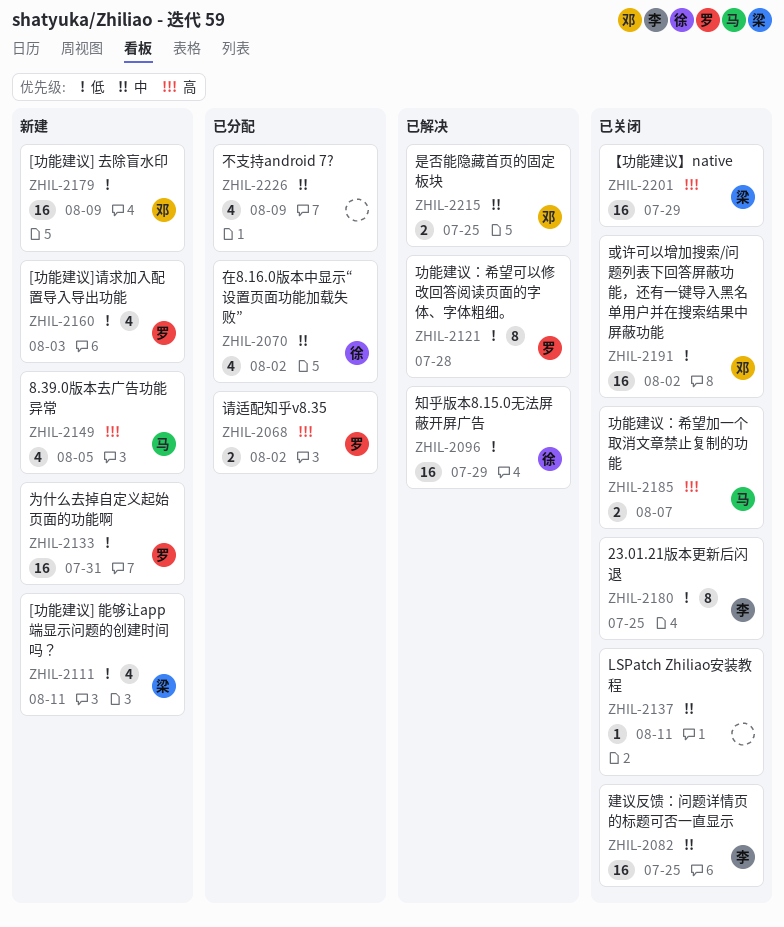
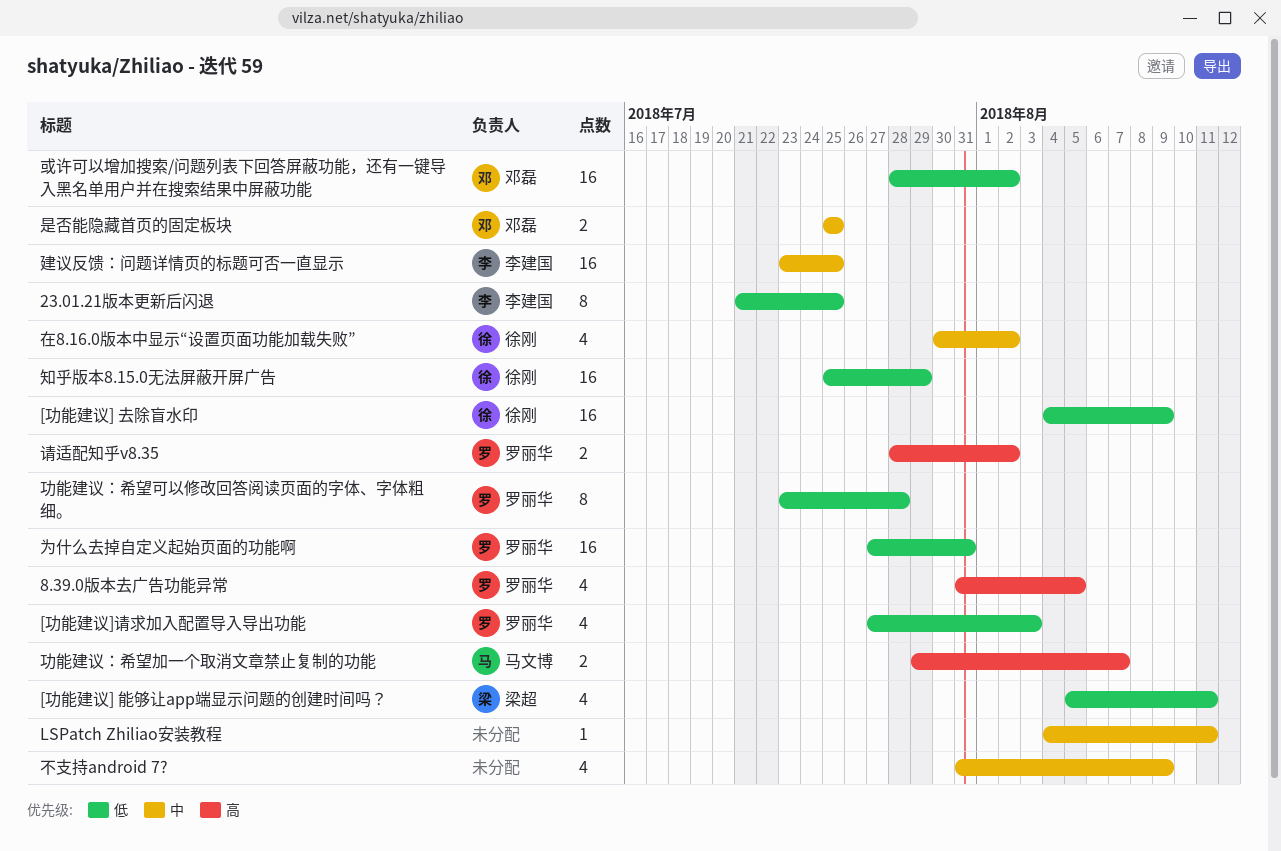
8.39.0版本去广告功能异常, owner: 马文博 -> 罗丽华
[功能建议] 去除盲水印, owner: 邓磊 -> 徐刚
【功能建议】native: present -> none

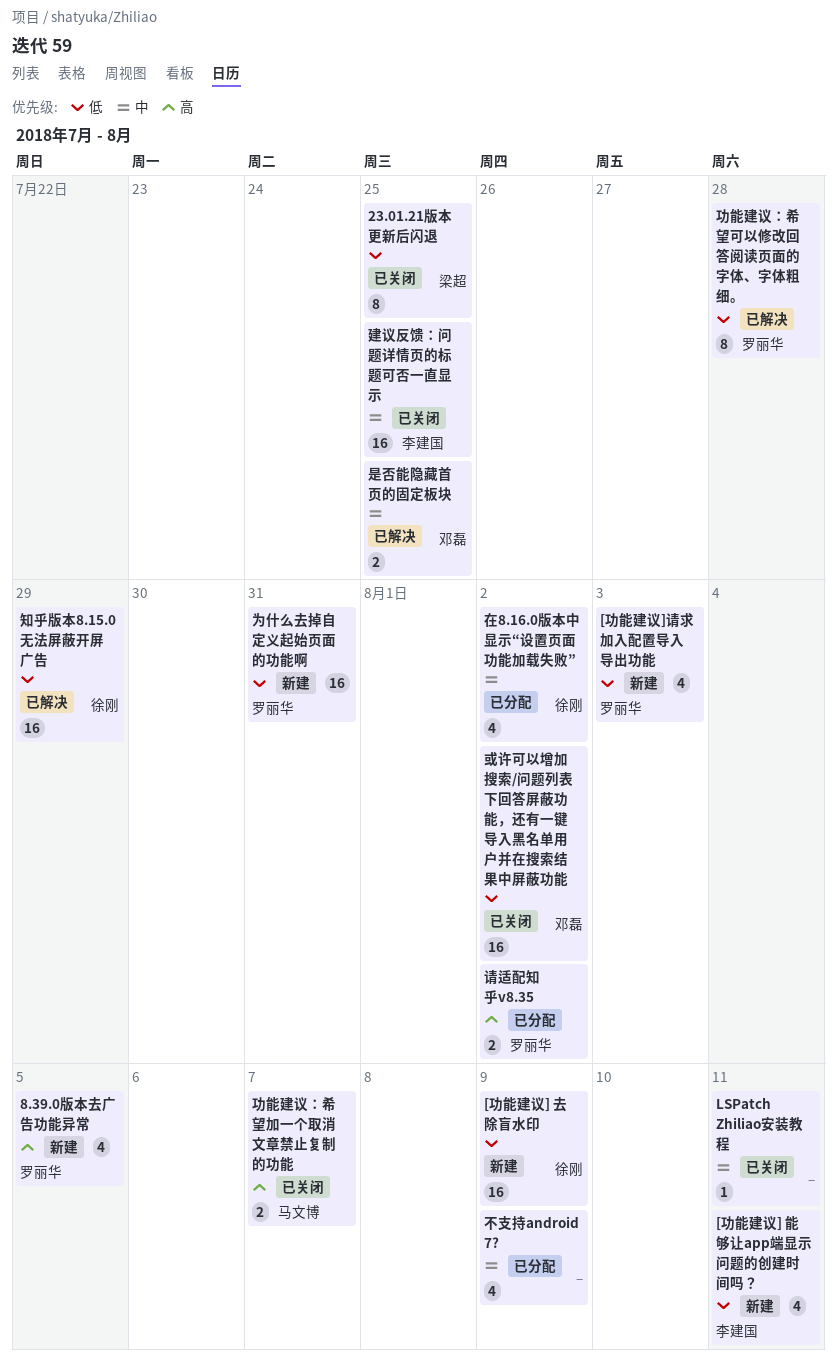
23.01.21版本更新后闪退, owner: 李建国 -> 梁超
[功能建议] 能够让app端显示问题的创建时间吗？, owner: 梁超 -> 李建国

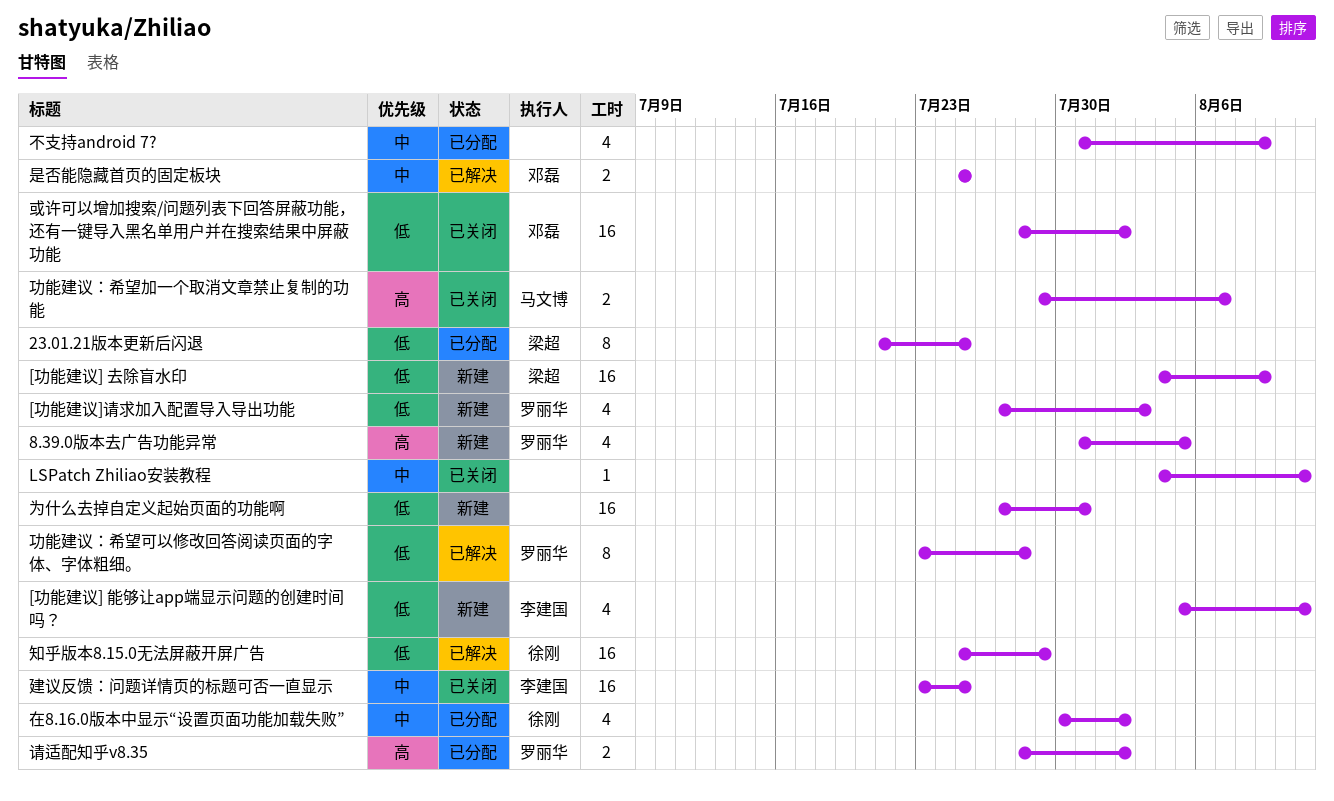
23.01.21版本更新后闪退, status: 已关闭 -> 已分配
[功能建议] 去除盲水印, owner: 徐刚 -> 梁超
为什么去掉自定义起始页面的功能啊, owner: 罗丽华 -> none

